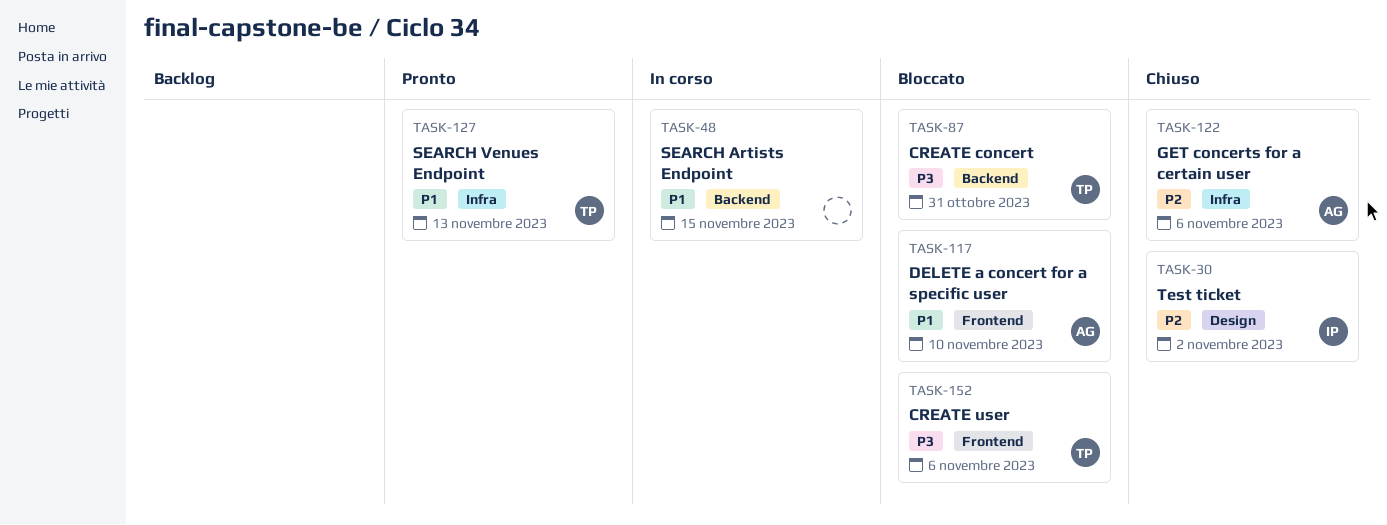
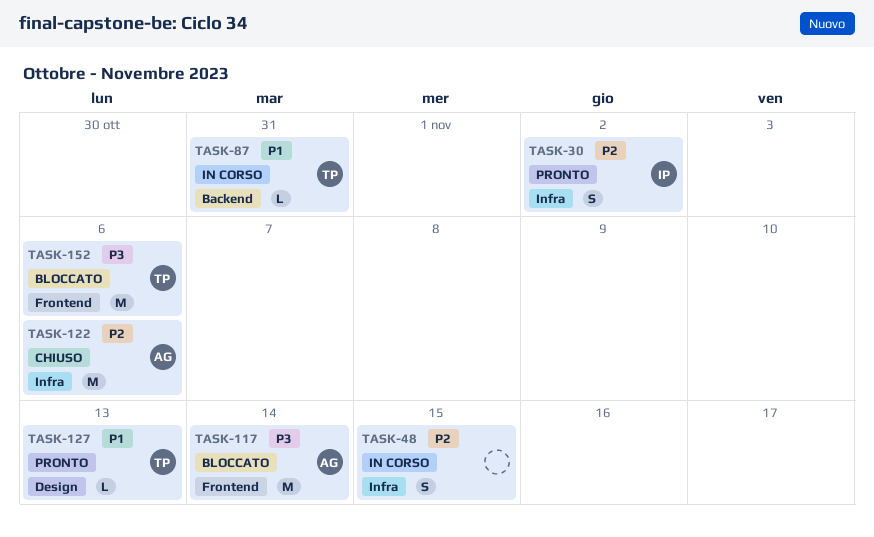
TASK-30, status: Chiuso -> Pronto
TASK-30, label: Design -> Infra
TASK-48, priority: P1 -> P2
TASK-48, label: Backend -> Infra
TASK-87, status: Bloccato -> In corso
TASK-87, priority: P3 -> P1
TASK-117, priority: P1 -> P3
TASK-117, due: Nov 10 -> Nov 14
TASK-127, label: Infra -> Design

